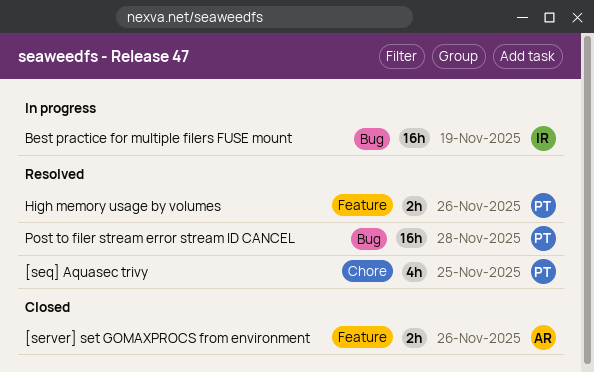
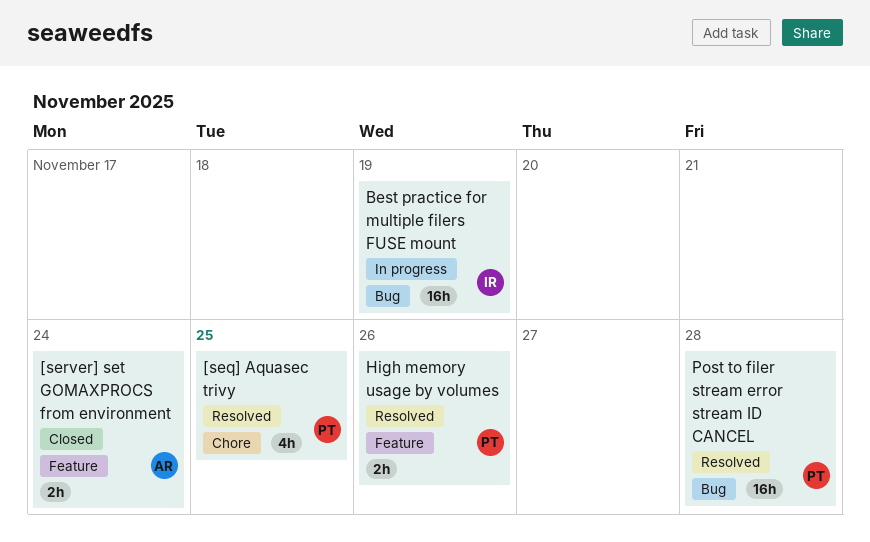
[server] set GOMAXPROCS from environment, due: Nov 26 -> Nov 24

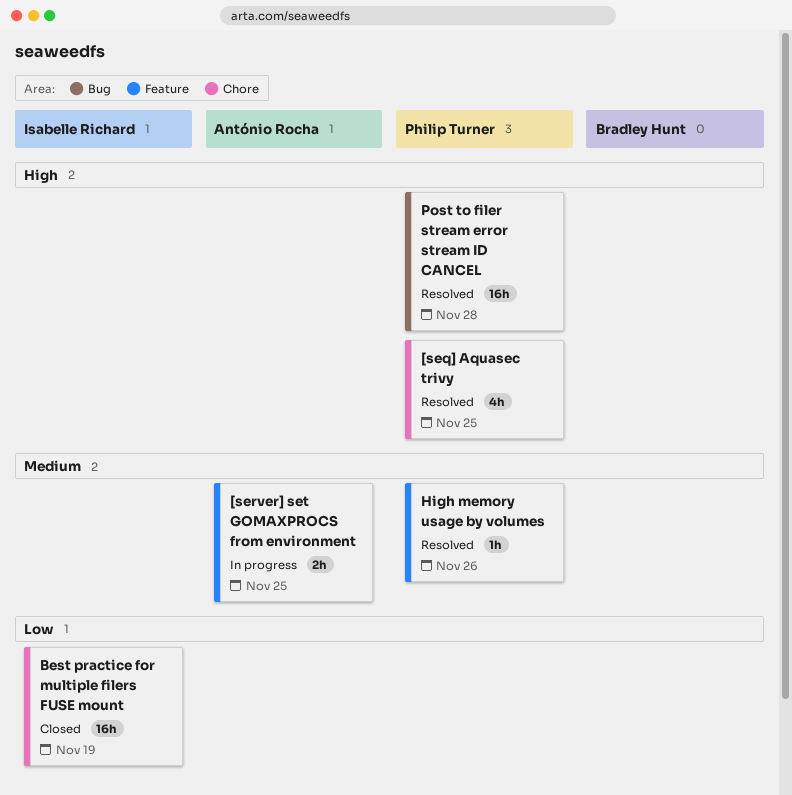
[server] set GOMAXPROCS from environment, status: Closed -> In progress
[server] set GOMAXPROCS from environment, due: Nov 24 -> Nov 25
Best practice for multiple filers FUSE mount, status: In progress -> Closed
Best practice for multiple filers FUSE mount, label: Bug -> Chore
High memory usage by volumes, estimate: 2h -> 1h

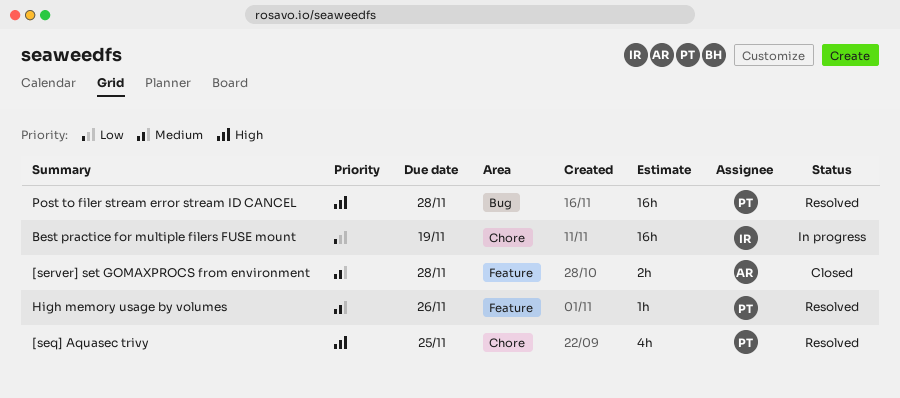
[server] set GOMAXPROCS from environment, status: In progress -> Closed
[server] set GOMAXPROCS from environment, due: Nov 25 -> Nov 28
Best practice for multiple filers FUSE mount, status: Closed -> In progress

